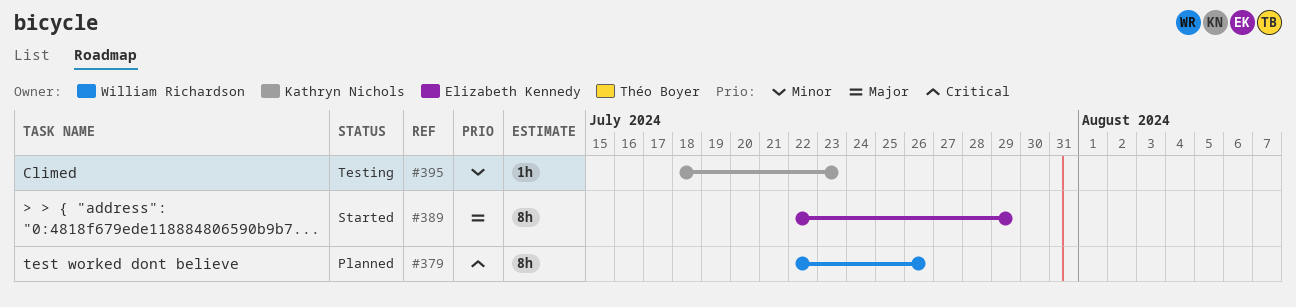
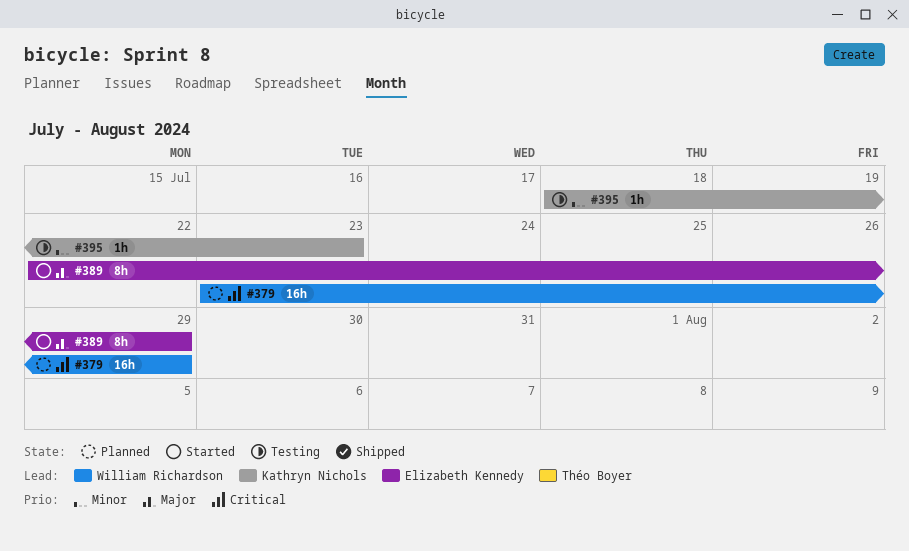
#379, estimate: 8h -> 16h
#379, start: Jul 22 -> Jul 23
#379, due: Jul 26 -> Jul 29

